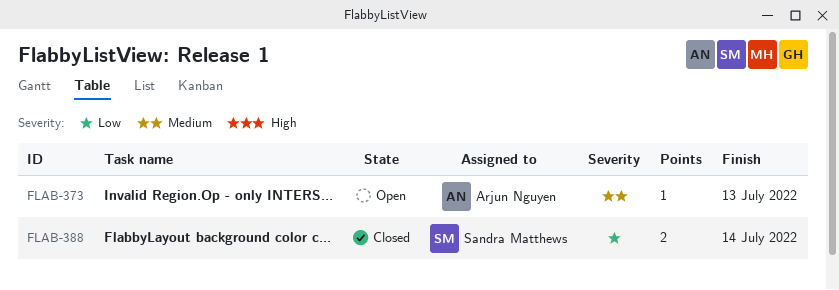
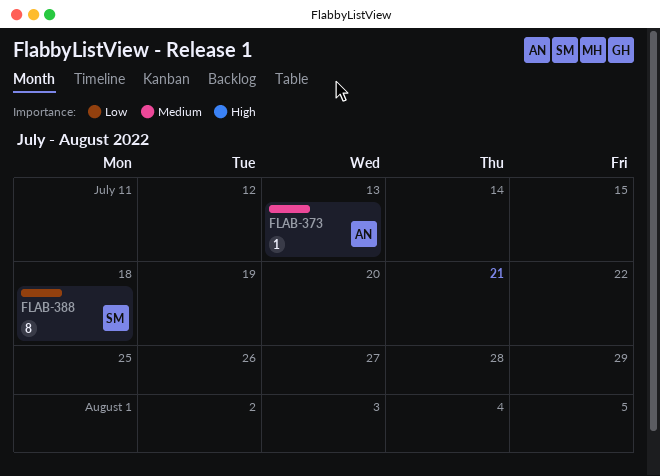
FLAB-388, estimate: 2 -> 8
FLAB-388, due: Jul 14 -> Jul 18

